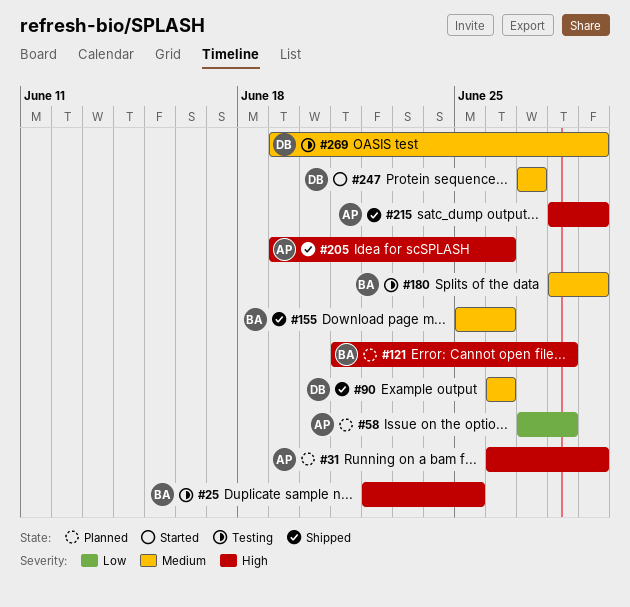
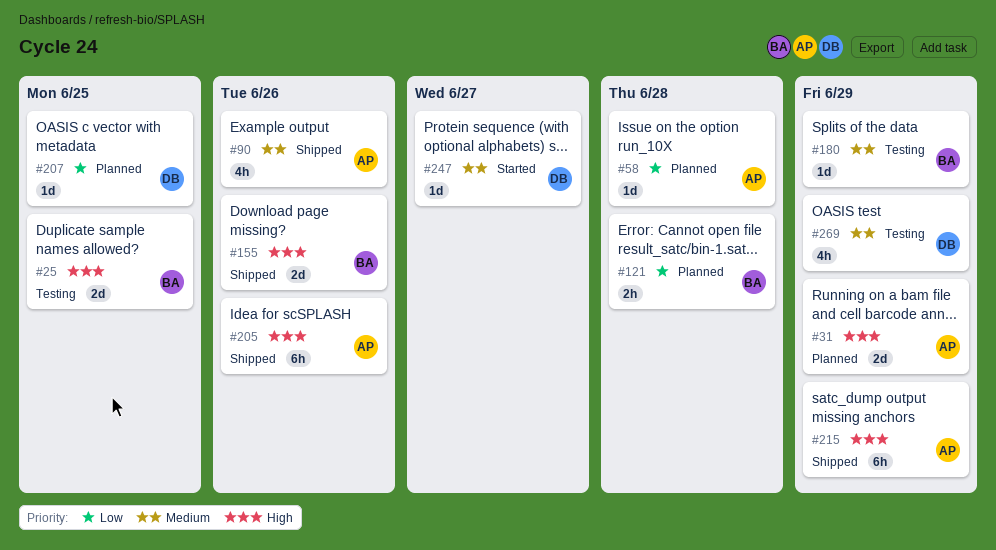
#90, owner: DB -> AP
#121, priority: High -> Low
#155, priority: Medium -> High
#207: none -> present

